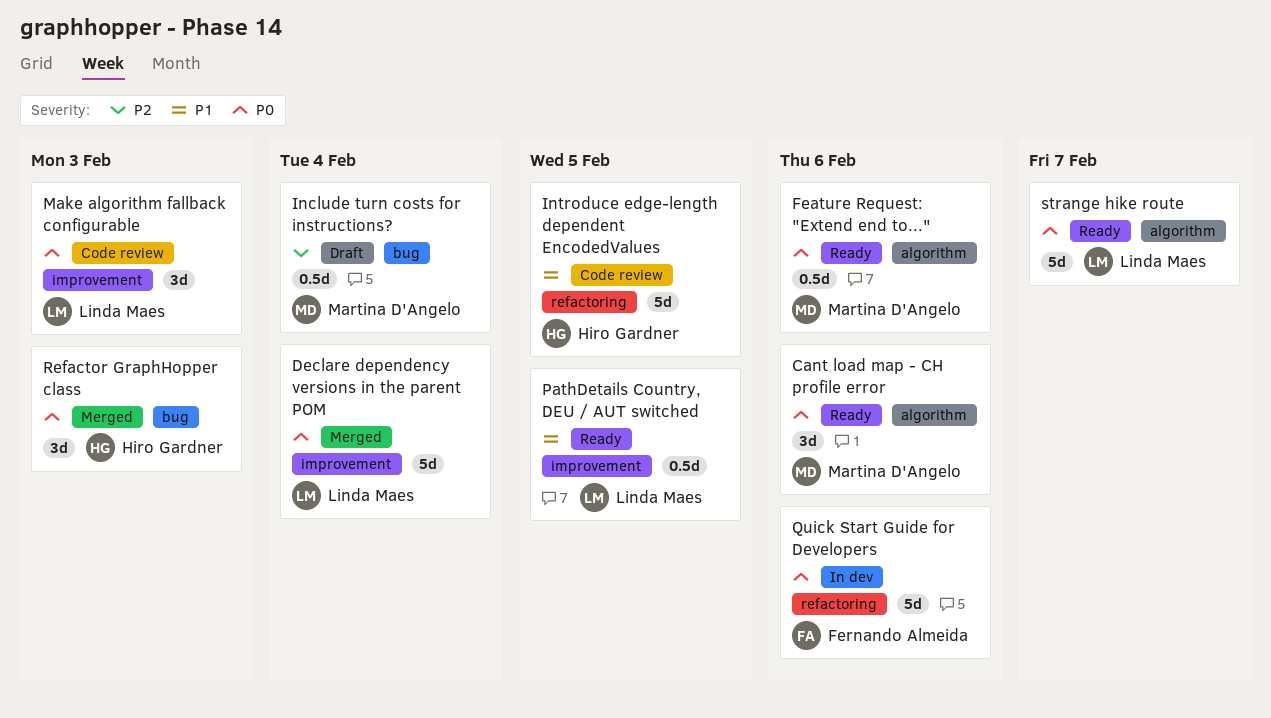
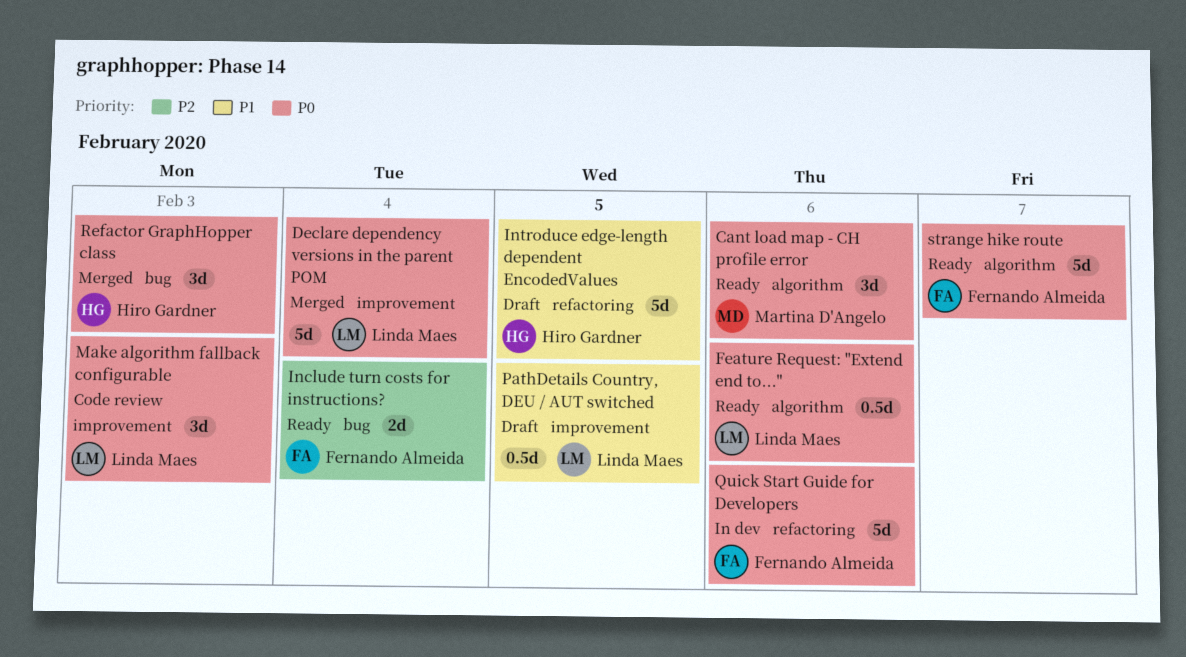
Feature Request: "Extend end to...", owner: Martina D'Angelo -> Linda Maes
Include turn costs for instructions?, status: Draft -> Ready
Include turn costs for instructions?, owner: Martina D'Angelo -> Fernando Almeida
Include turn costs for instructions?, estimate: 0.5d -> 2d
Introduce edge-length dependent EncodedValues, status: Code review -> Draft
PathDetails Country, DEU / AUT switched, status: Ready -> Draft
strange hike route, owner: Linda Maes -> Fernando Almeida

